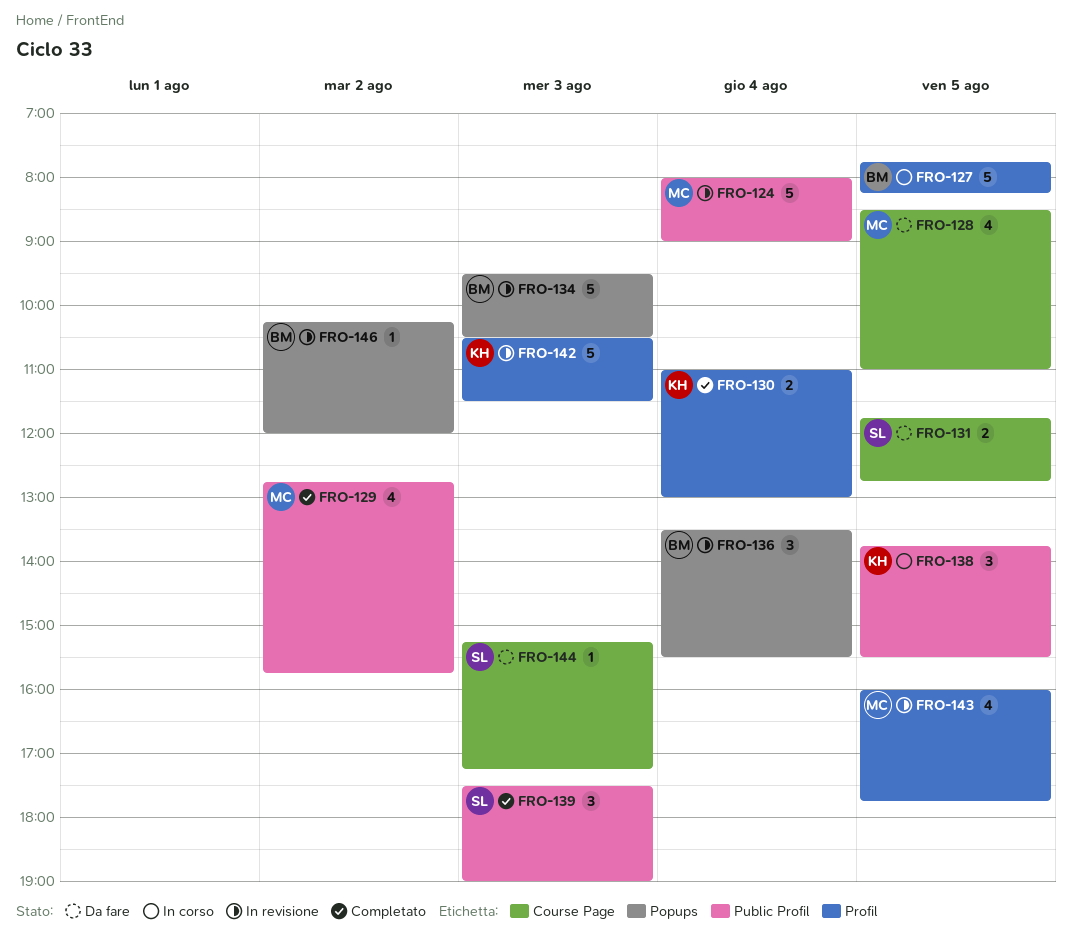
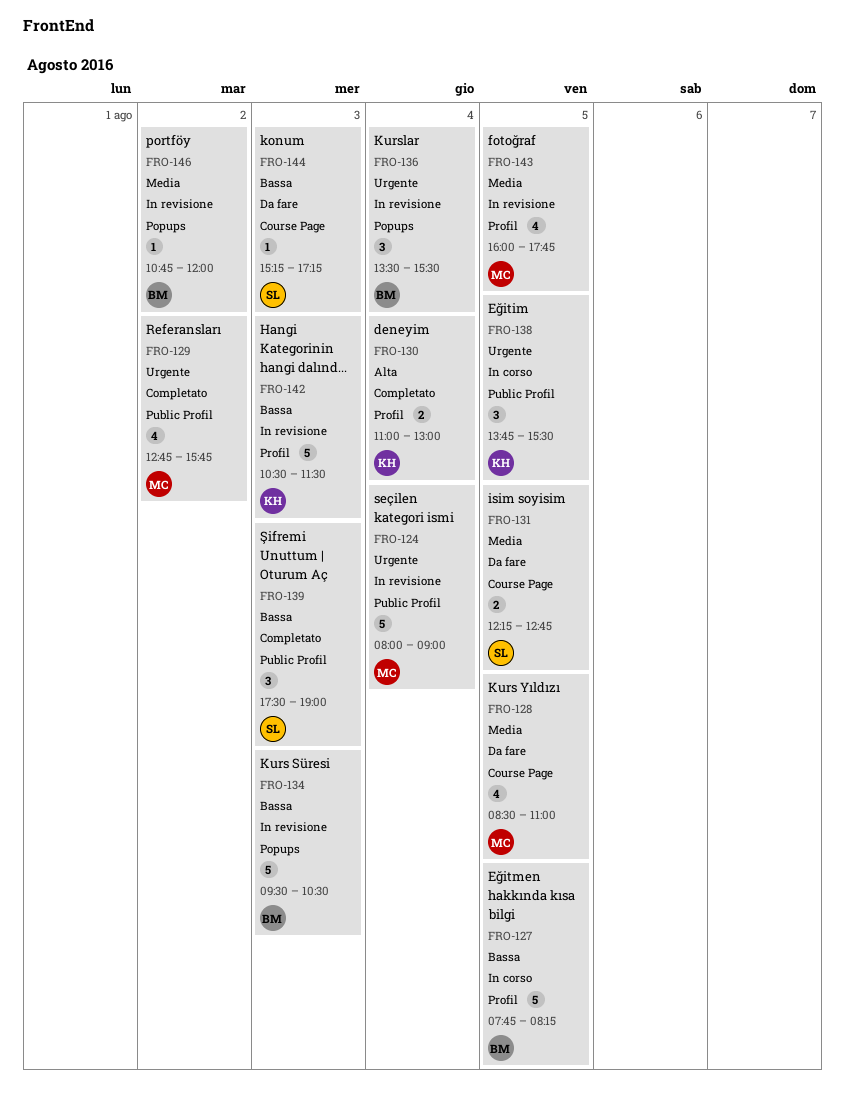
FRO-131, begins: 11:45 -> 12:15
FRO-146, begins: 10:15 -> 10:45

